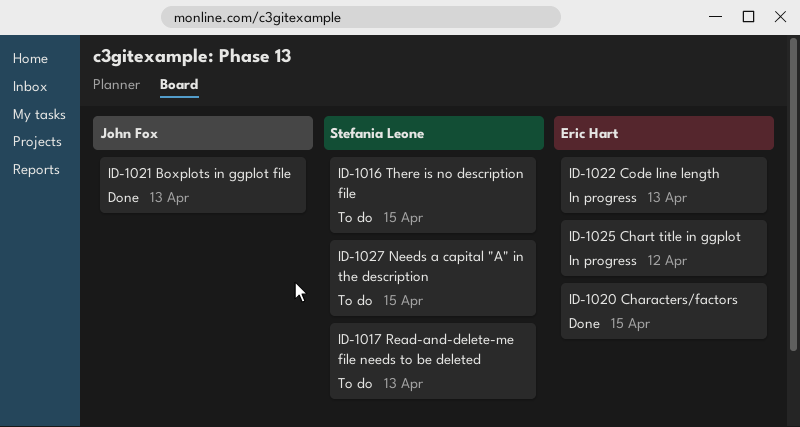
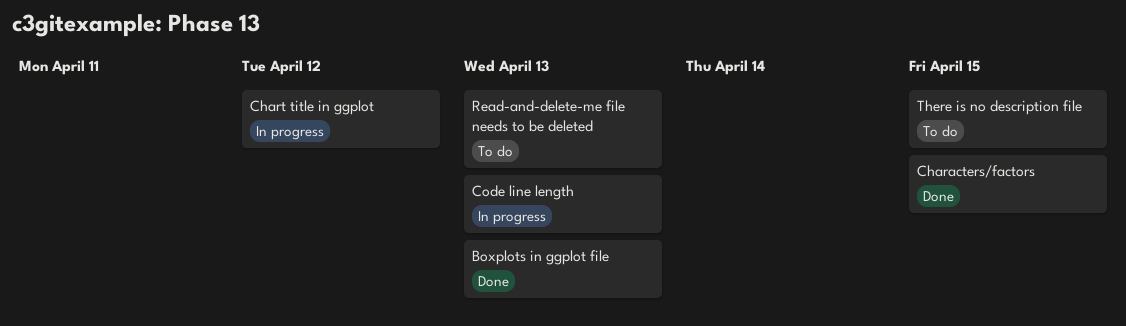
Needs a capital "A" in the description: present -> none

